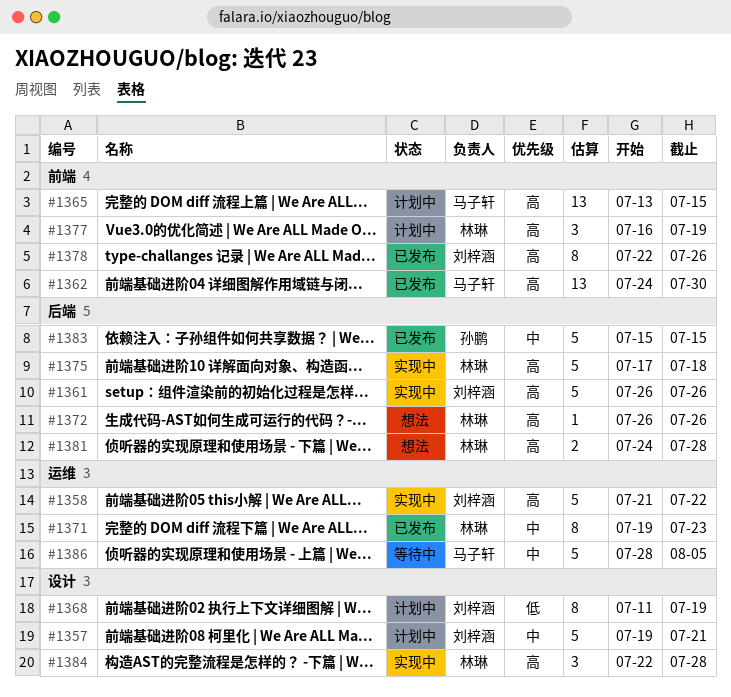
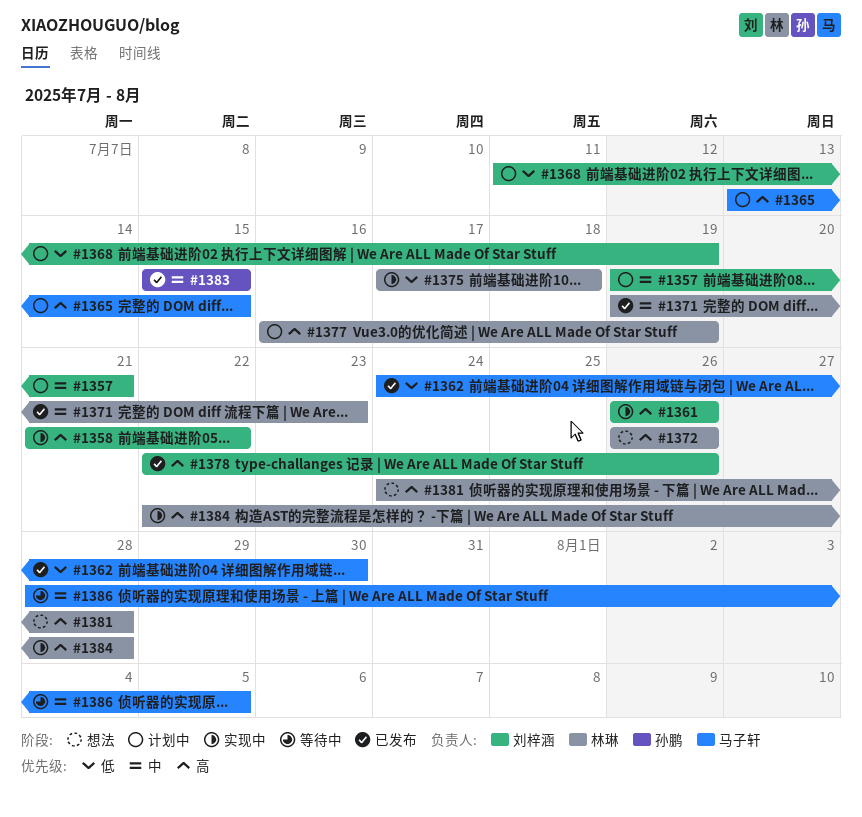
#1362, priority: 高 -> 低
#1375, priority: 高 -> 低

